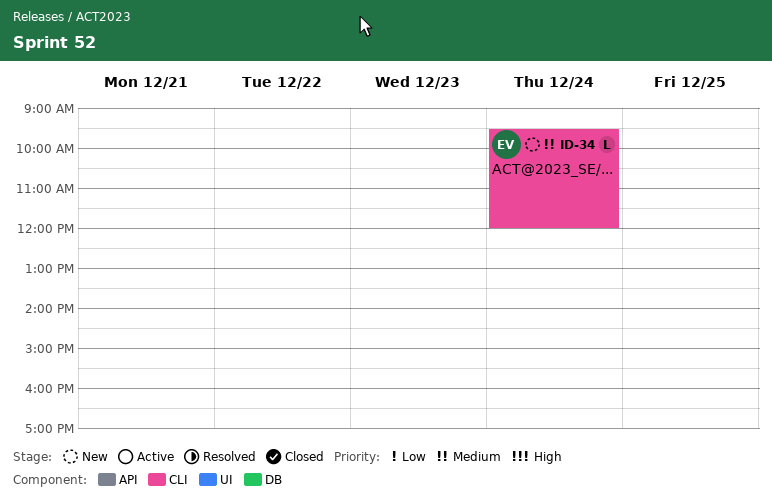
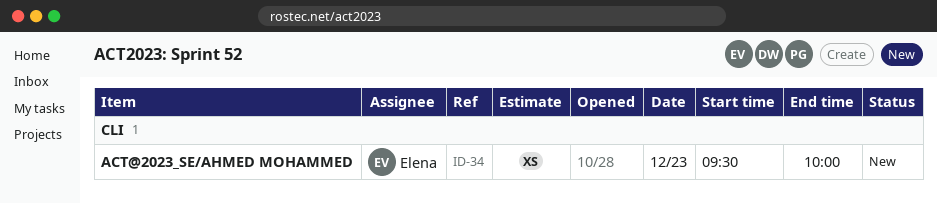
ID-34, estimate: L -> XS
ID-34, day: Dec 24 -> Dec 23
ID-34, ends: 12:00 -> 10:00

